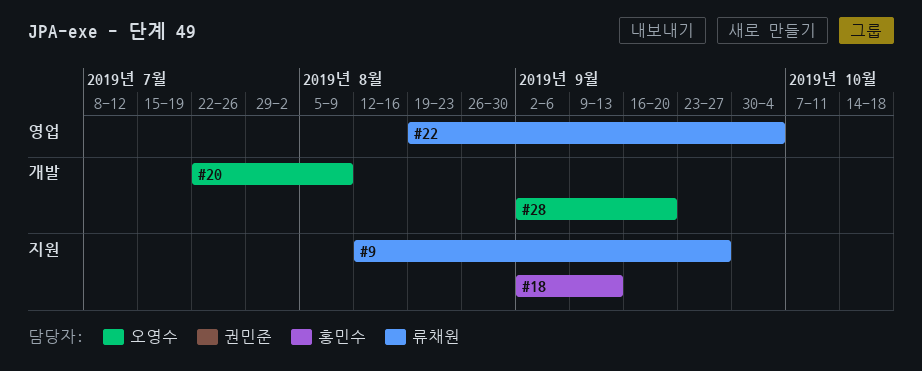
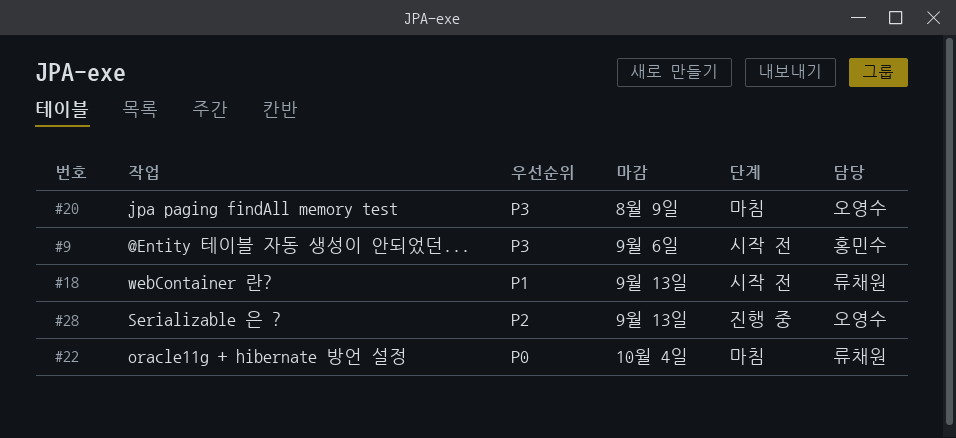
#9, owner: 류채원 -> 홍민수
#9, due: Sep 27 -> Sep 6
#18, owner: 홍민수 -> 류채원
#28, due: Sep 20 -> Sep 13

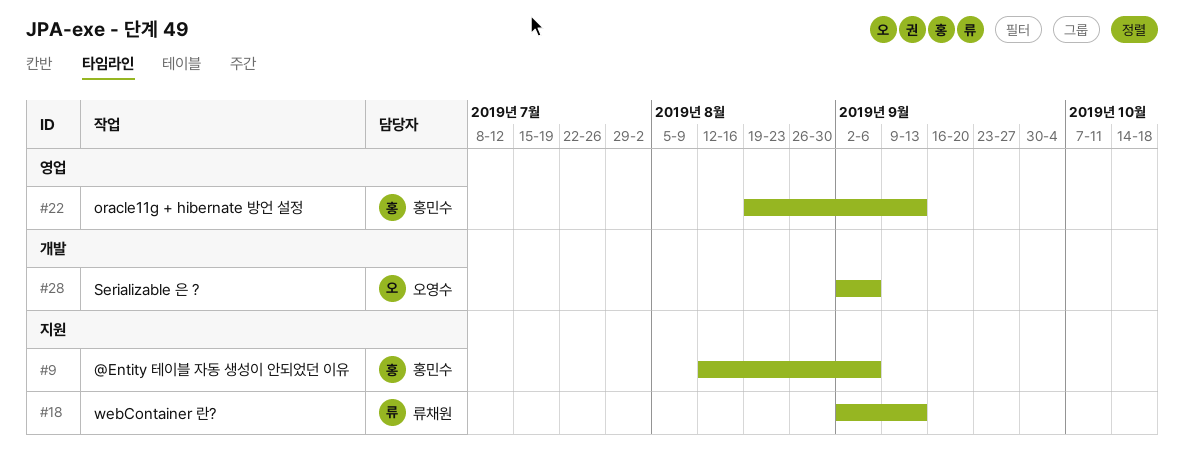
#20: present -> none
#22, owner: 류채원 -> 홍민수
#22, due: Oct 4 -> Sep 13
#28, due: Sep 13 -> Sep 6

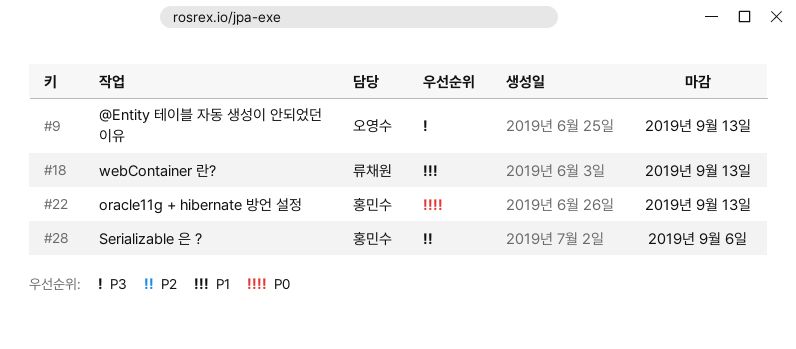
#9, owner: 홍민수 -> 오영수
#9, due: Sep 6 -> Sep 13
#28, owner: 오영수 -> 홍민수

